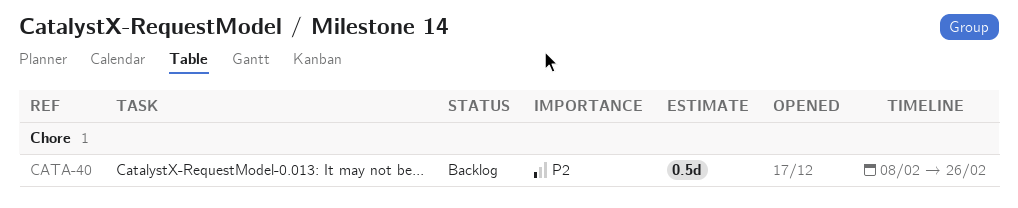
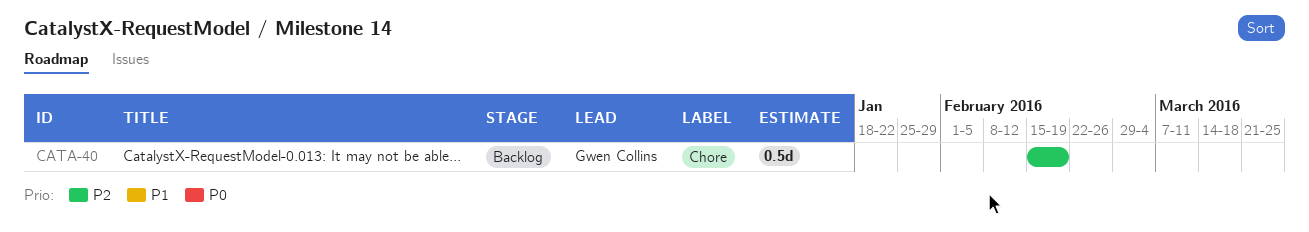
CATA-40, start: Feb 8 -> Feb 15
CATA-40, due: Feb 26 -> Feb 19

